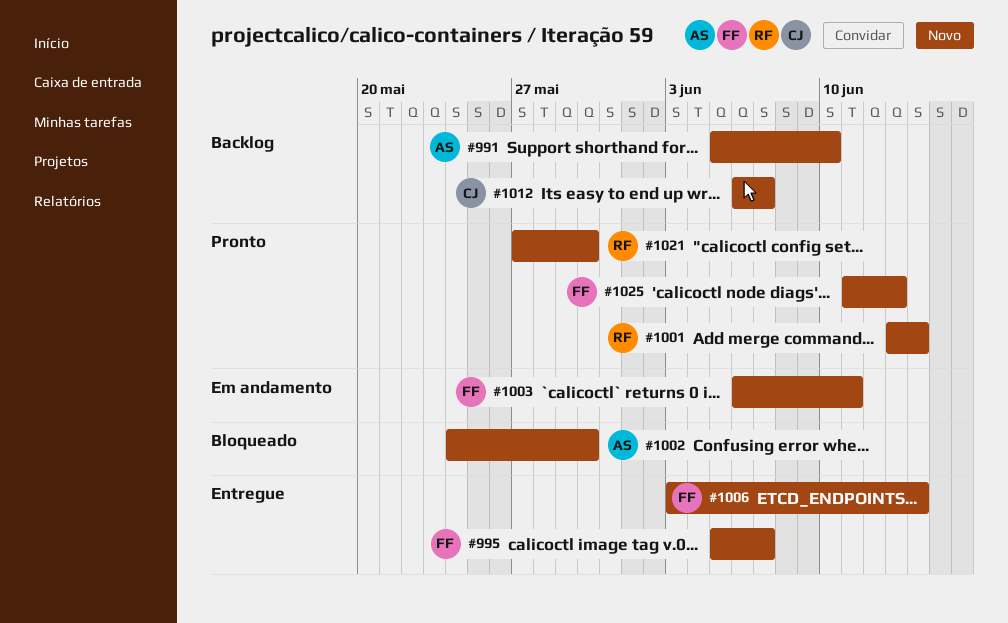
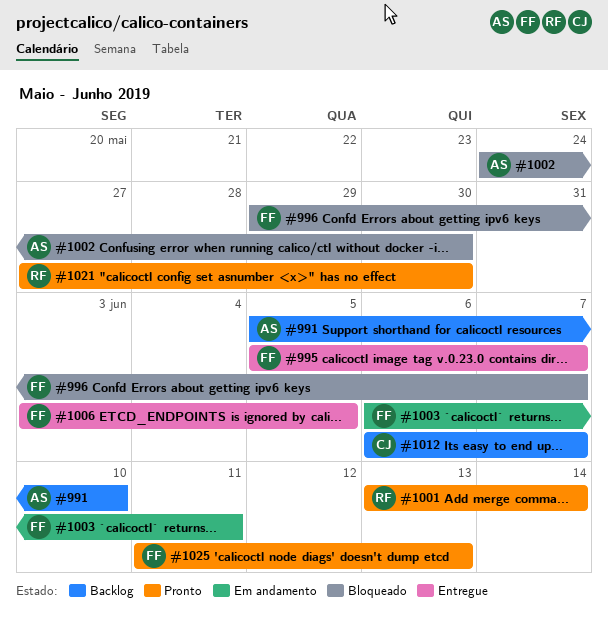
#996: none -> present
#1006, due: Jun 14 -> Jun 5

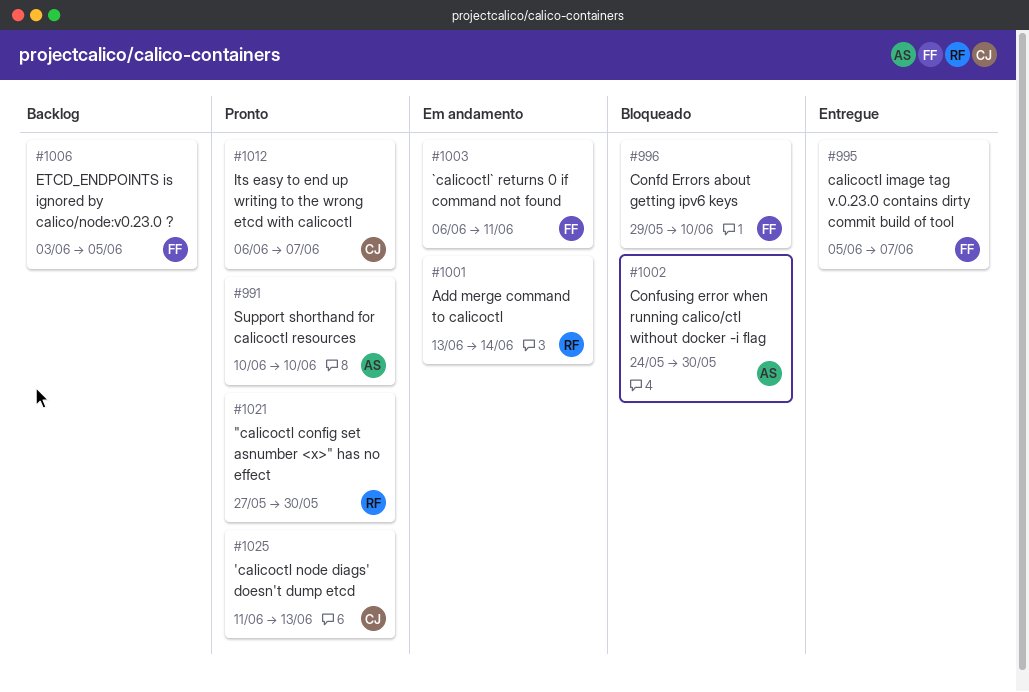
#991, status: Backlog -> Pronto
#991, start: Jun 5 -> Jun 10
#996, due: Jun 7 -> Jun 10
#1001, status: Pronto -> Em andamento
#1006, status: Entregue -> Backlog
#1012, status: Backlog -> Pronto
#1025, owner: FF -> CJ

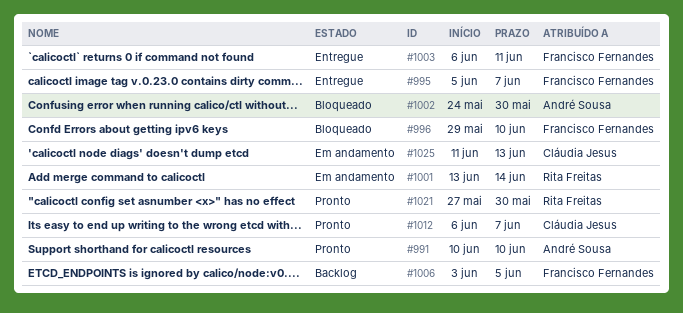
#1003, status: Em andamento -> Entregue
#1025, status: Pronto -> Em andamento

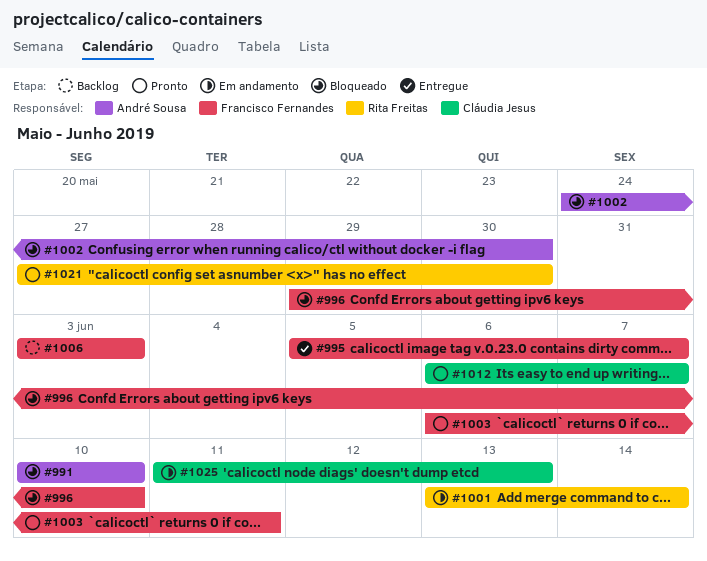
#991, status: Pronto -> Bloqueado
#1003, status: Entregue -> Pronto
#1006, due: Jun 5 -> Jun 3

